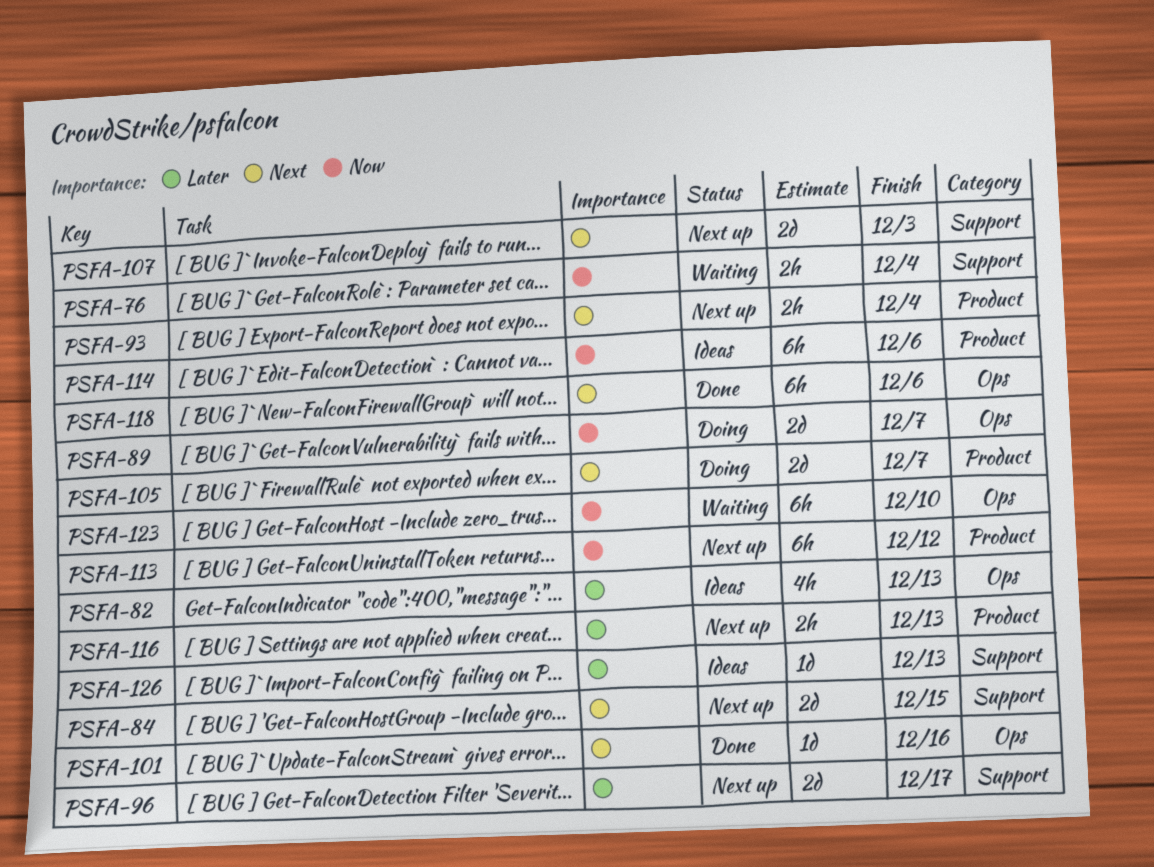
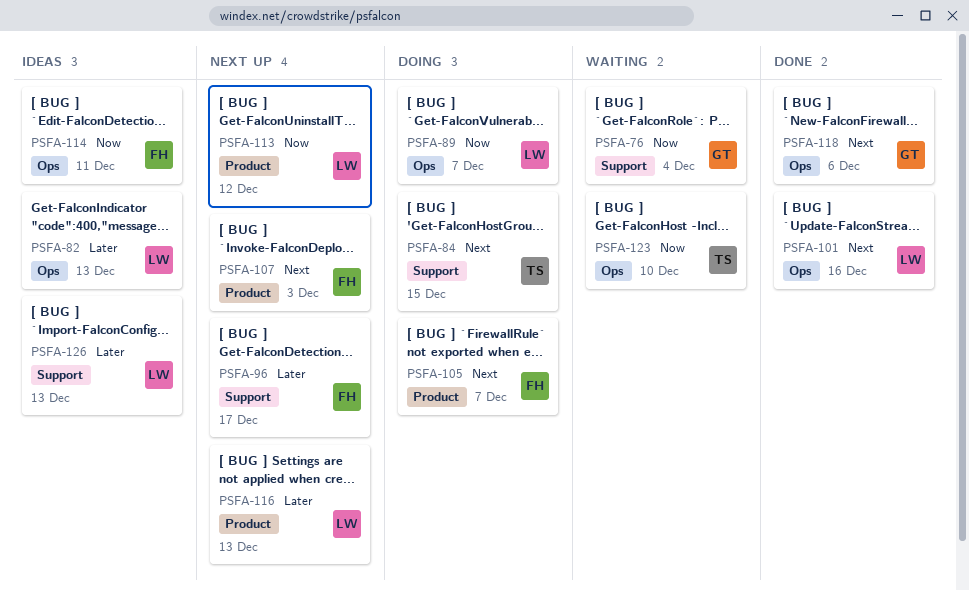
PSFA-84, status: Next up -> Doing
PSFA-93: present -> none
PSFA-107, label: Support -> Product
PSFA-114, label: Product -> Ops
PSFA-114, due: Dec 6 -> Dec 11

